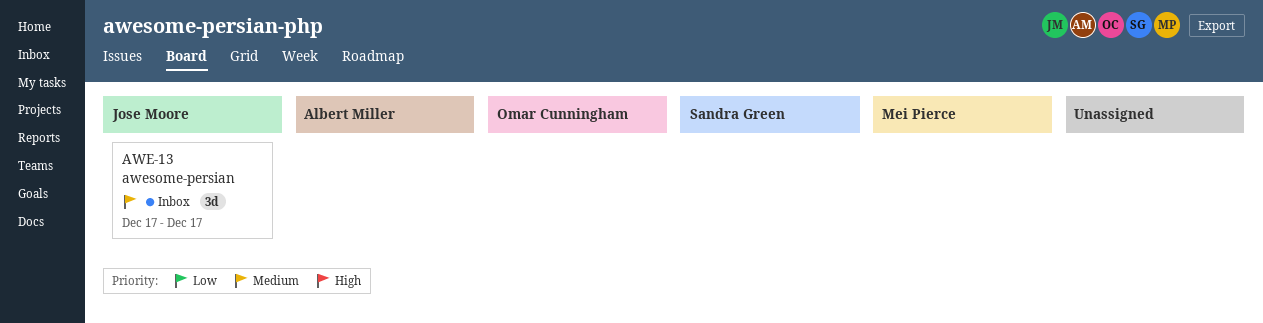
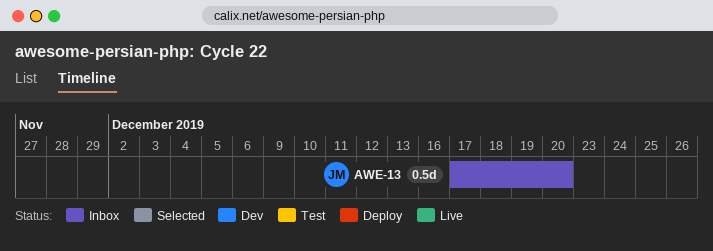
AWE-13, estimate: 3d -> 0.5d
AWE-13, due: Dec 17 -> Dec 20

